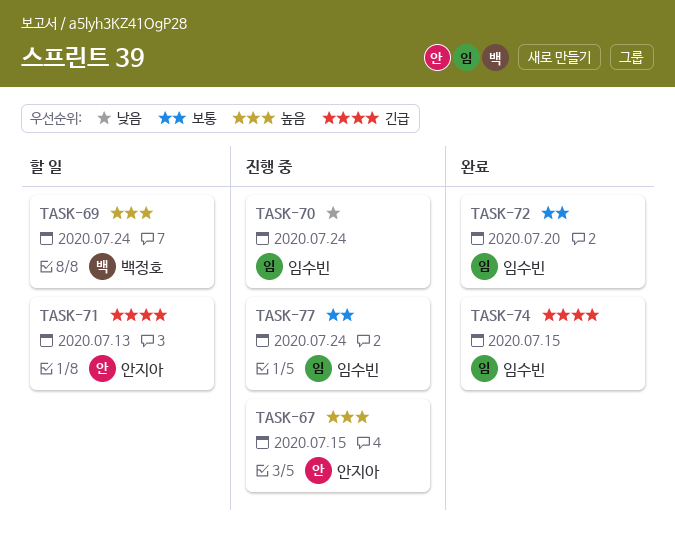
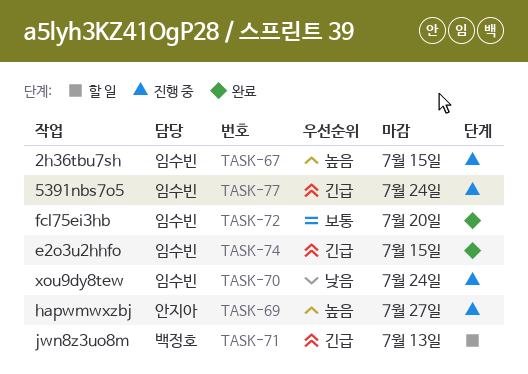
TASK-67, owner: 안지아 -> 임수빈
TASK-69, status: 할 일 -> 진행 중
TASK-69, owner: 백정호 -> 안지아
TASK-69, due: Jul 24 -> Jul 27
TASK-71, owner: 안지아 -> 백정호
TASK-77, priority: 보통 -> 긴급

